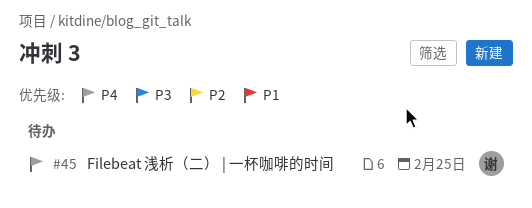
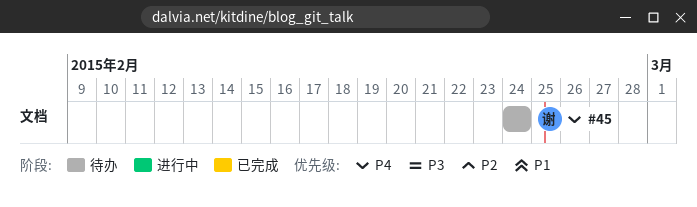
#45, due: Feb 25 -> Feb 24

